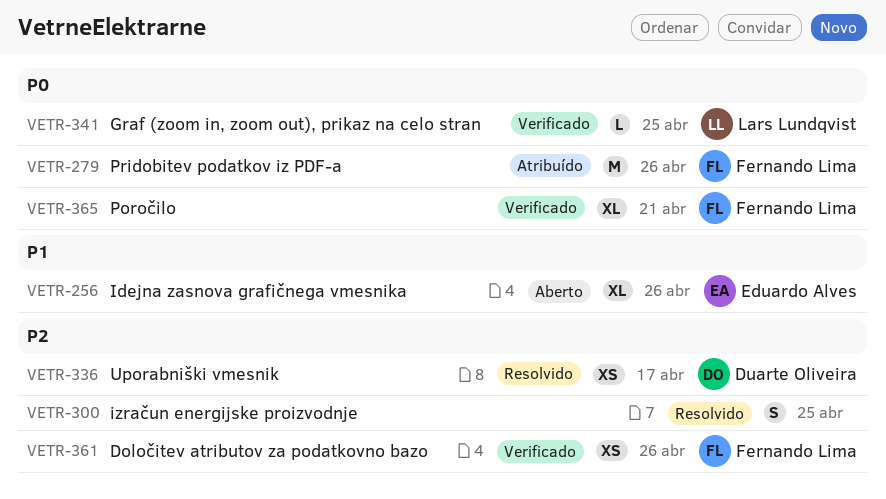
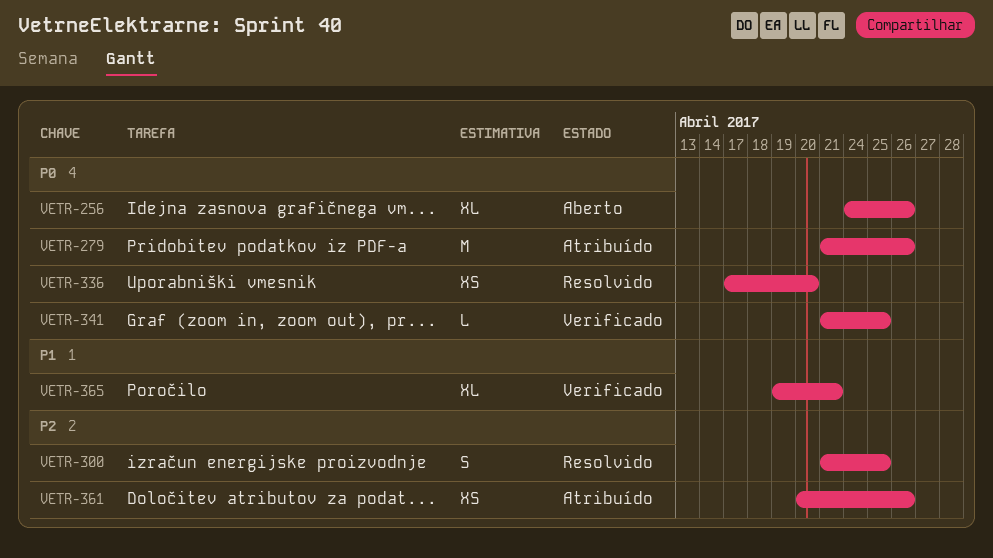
VETR-256, priority: P1 -> P0
VETR-336, priority: P2 -> P0
VETR-336, due: Apr 17 -> Apr 20
VETR-361, status: Verificado -> Atribuído
VETR-365, priority: P0 -> P1

